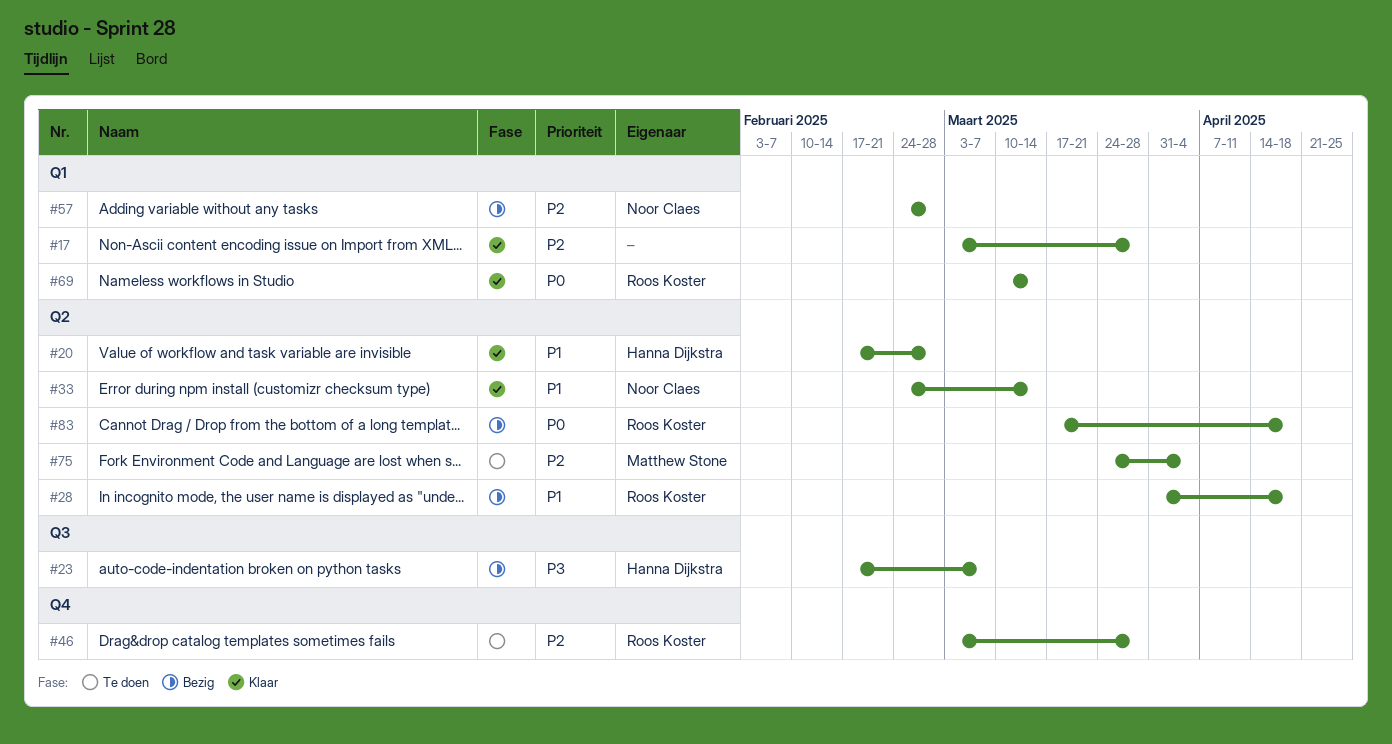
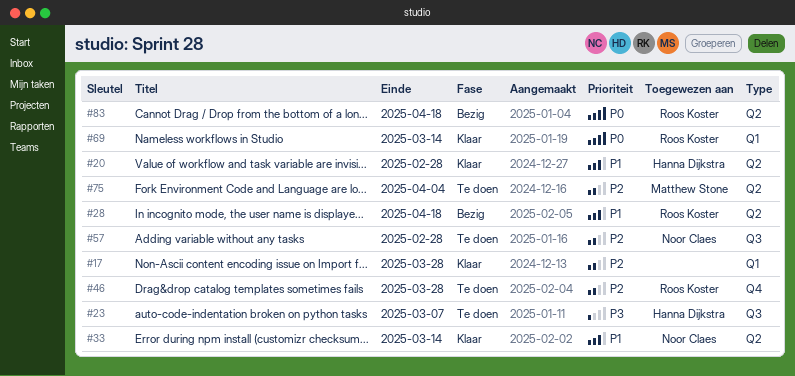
#23, status: Bezig -> Te doen
#57, status: Bezig -> Te doen
#57, label: Q1 -> Q3

